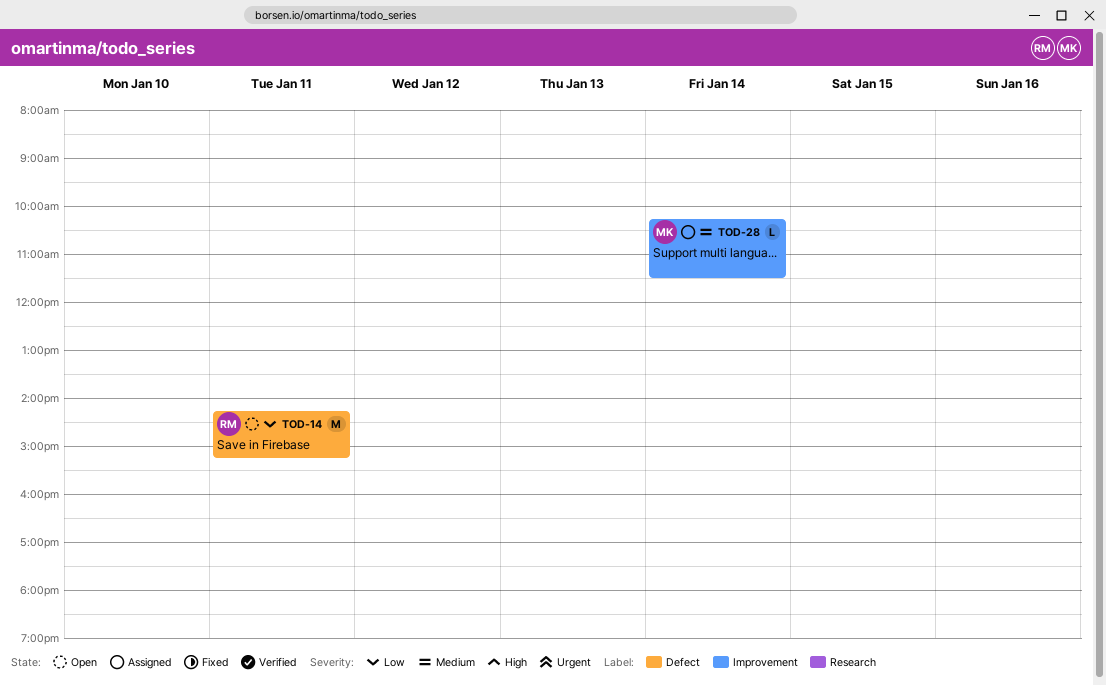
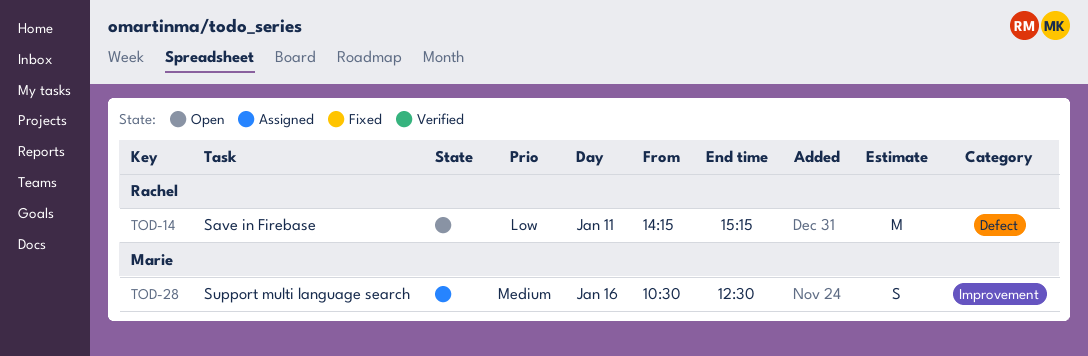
TOD-28, estimate: L -> S
TOD-28, day: Jan 14 -> Jan 16
TOD-28, begins: 10:15 -> 10:30
TOD-28, ends: 11:30 -> 12:30

